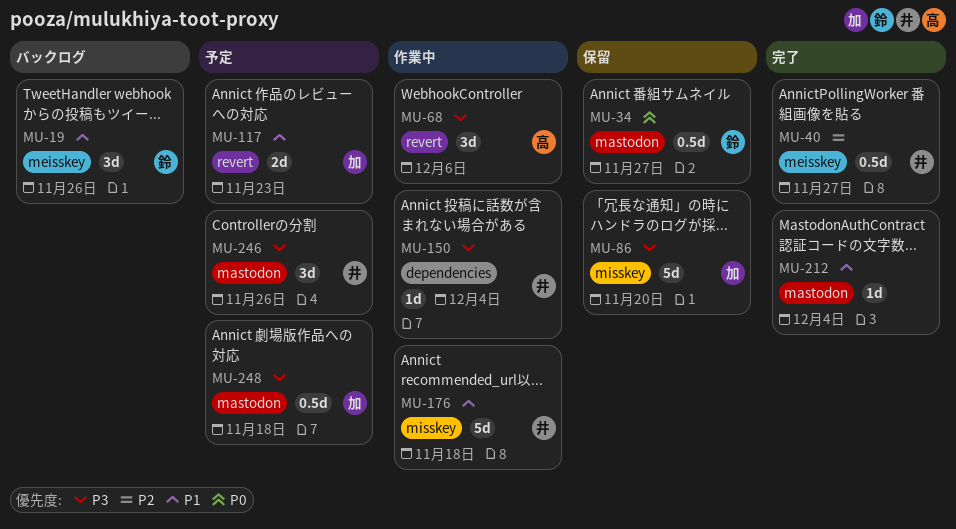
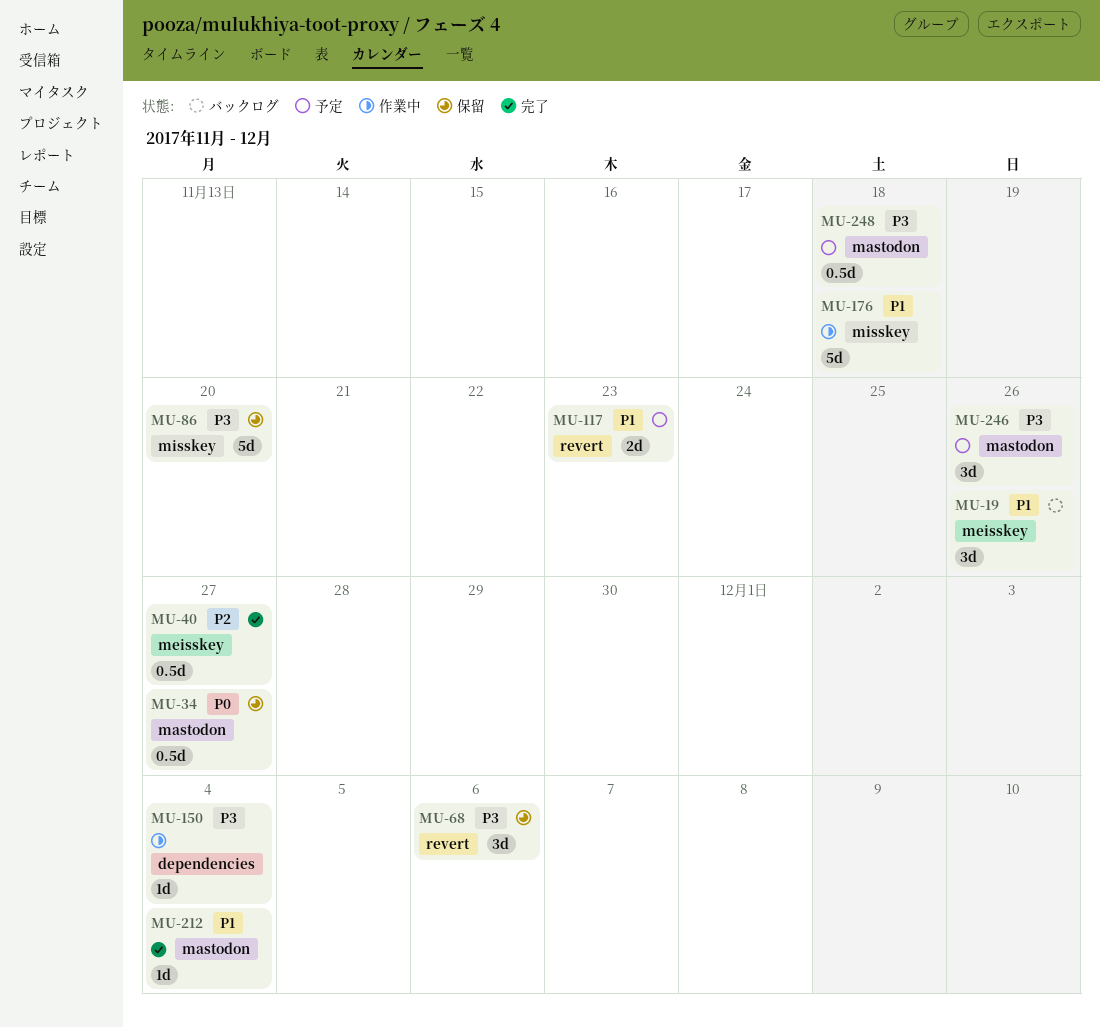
MU-68, status: 作業中 -> 保留

